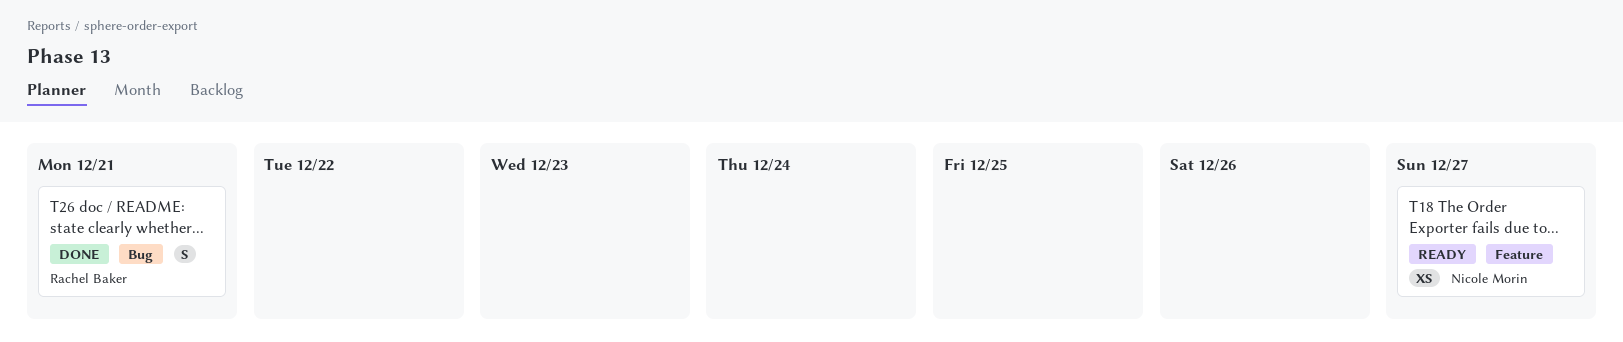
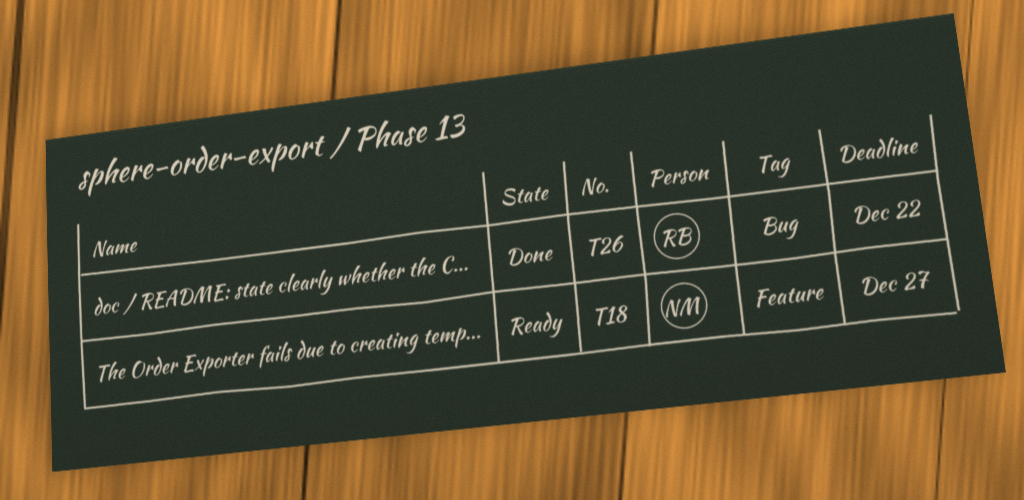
T26, due: Dec 21 -> Dec 22

